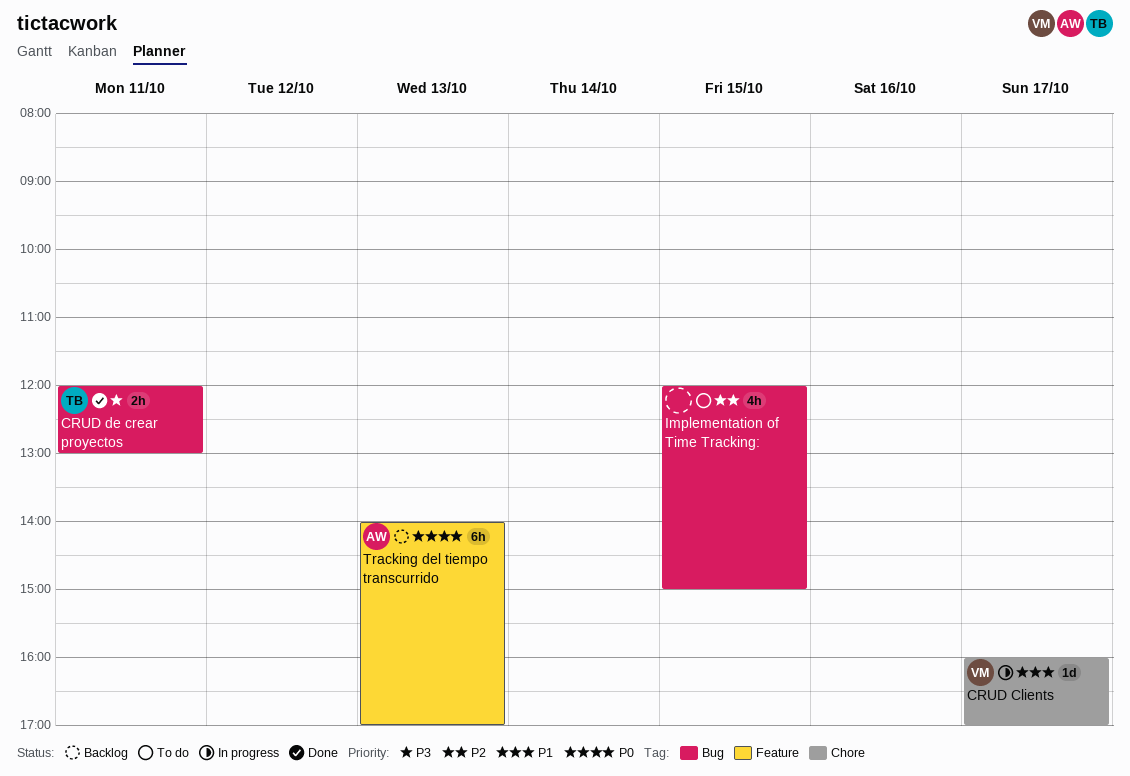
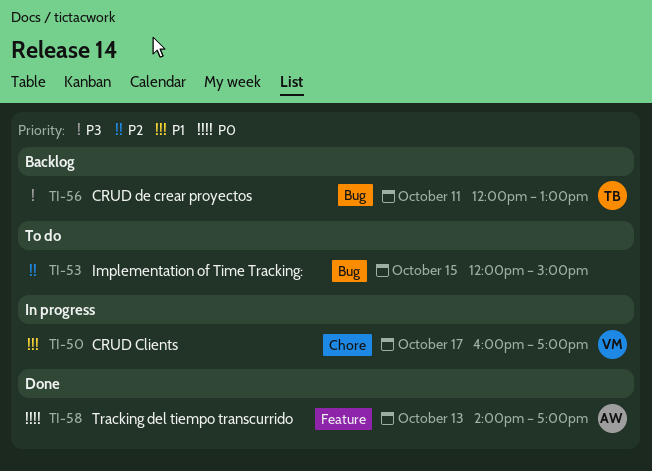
CRUD de crear proyectos, status: Done -> Backlog
Tracking del tiempo transcurrido, status: Backlog -> Done

